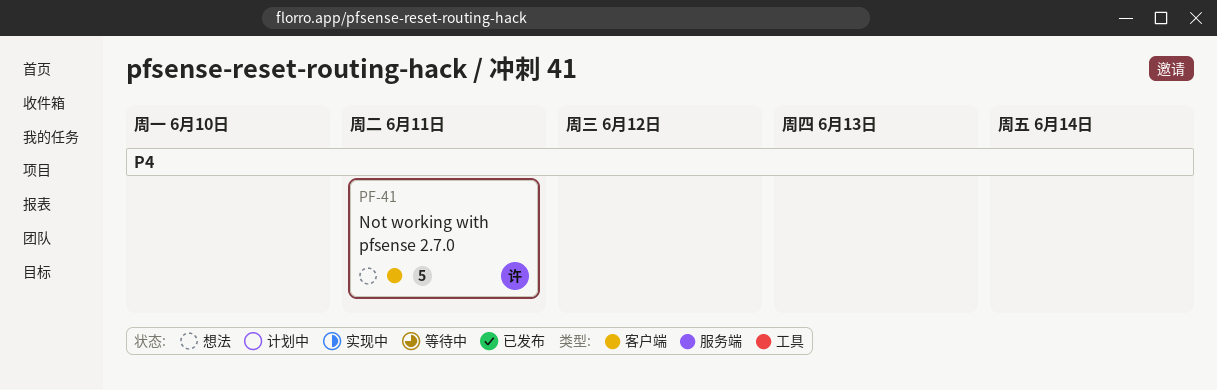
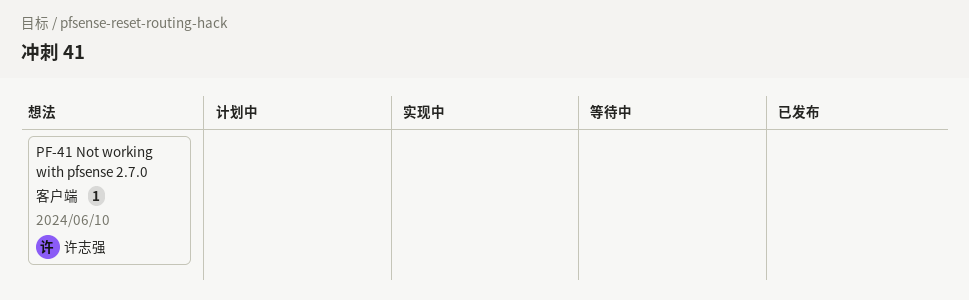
PF-41, estimate: 5 -> 1
PF-41, due: Jun 11 -> Jun 10

